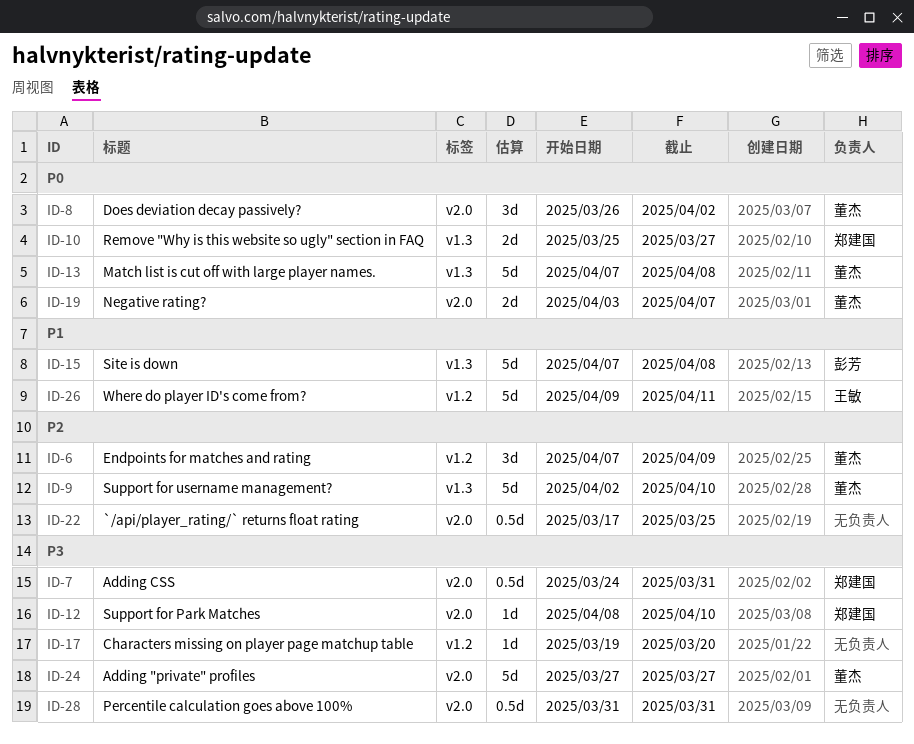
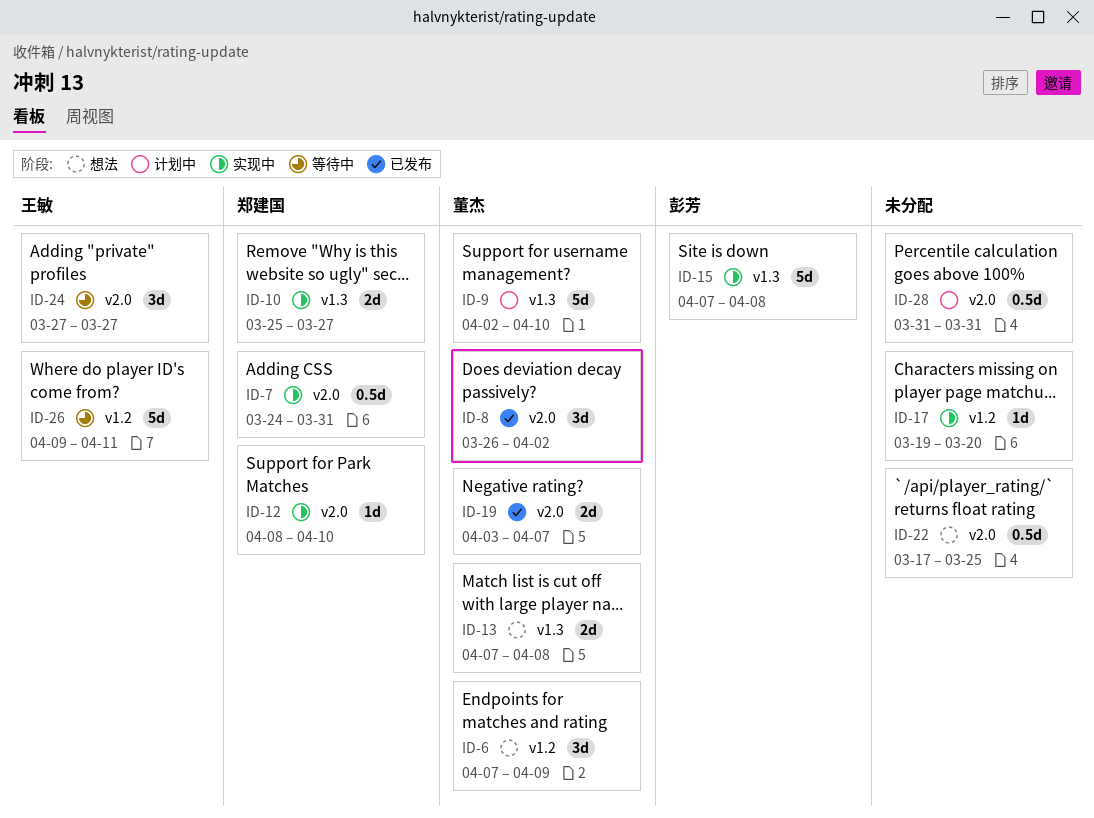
ID-13, estimate: 5d -> 2d
ID-24, owner: 董杰 -> 王敏
ID-24, estimate: 5d -> 3d

